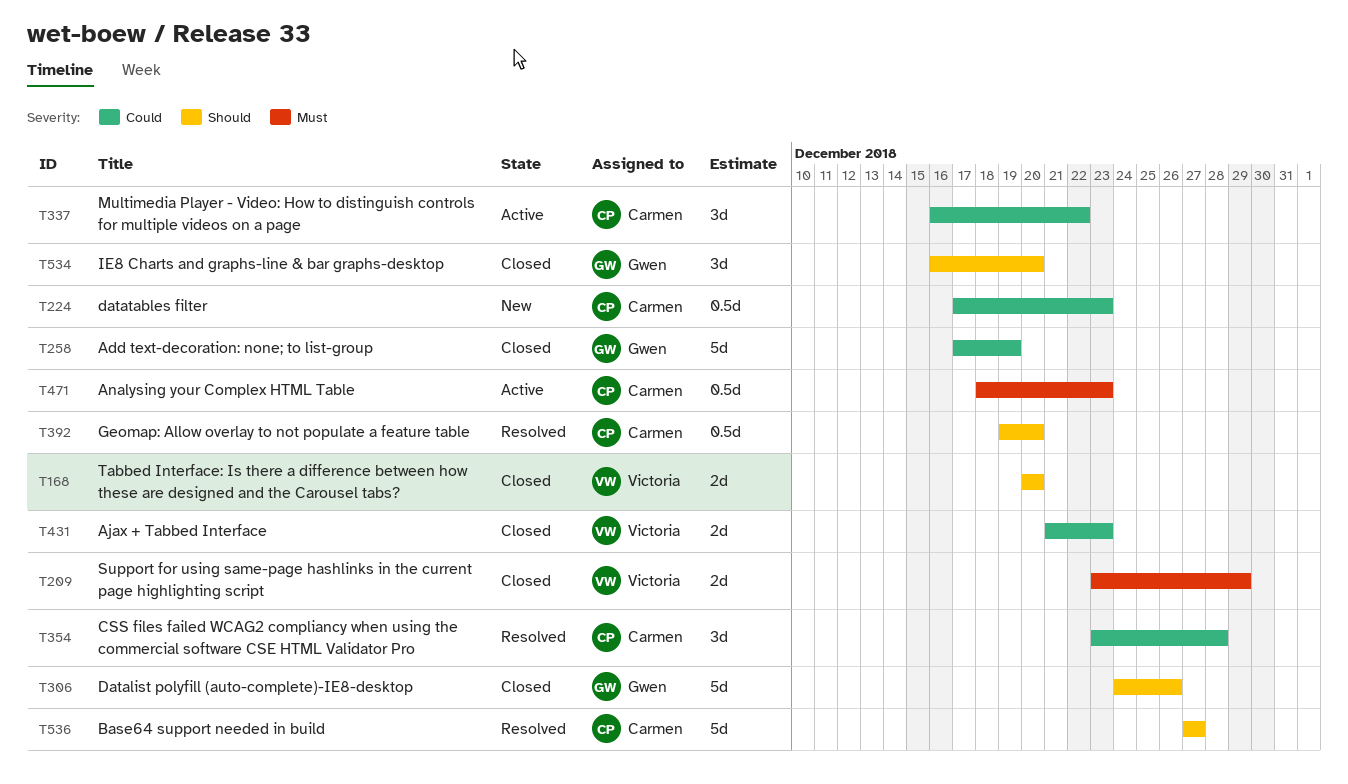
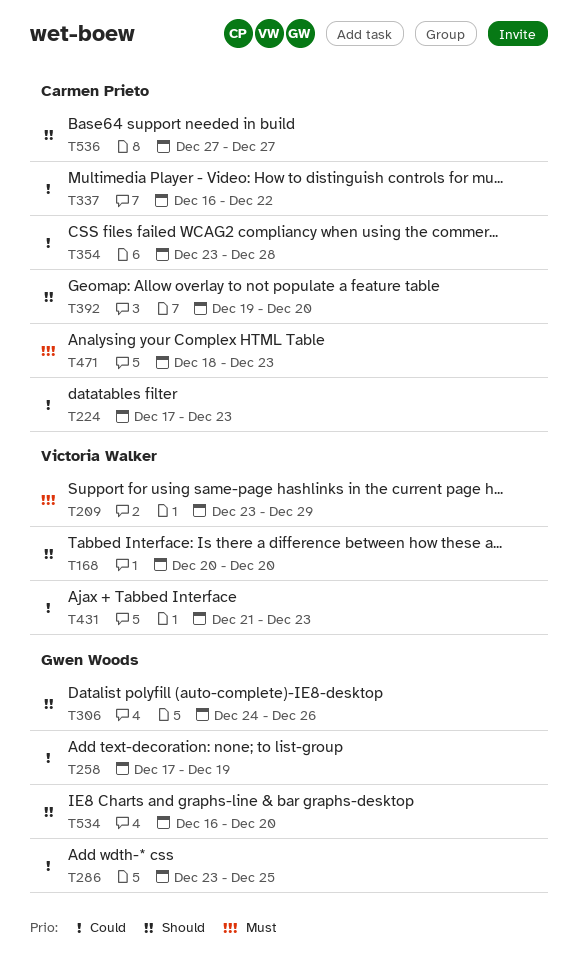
T286: none -> present

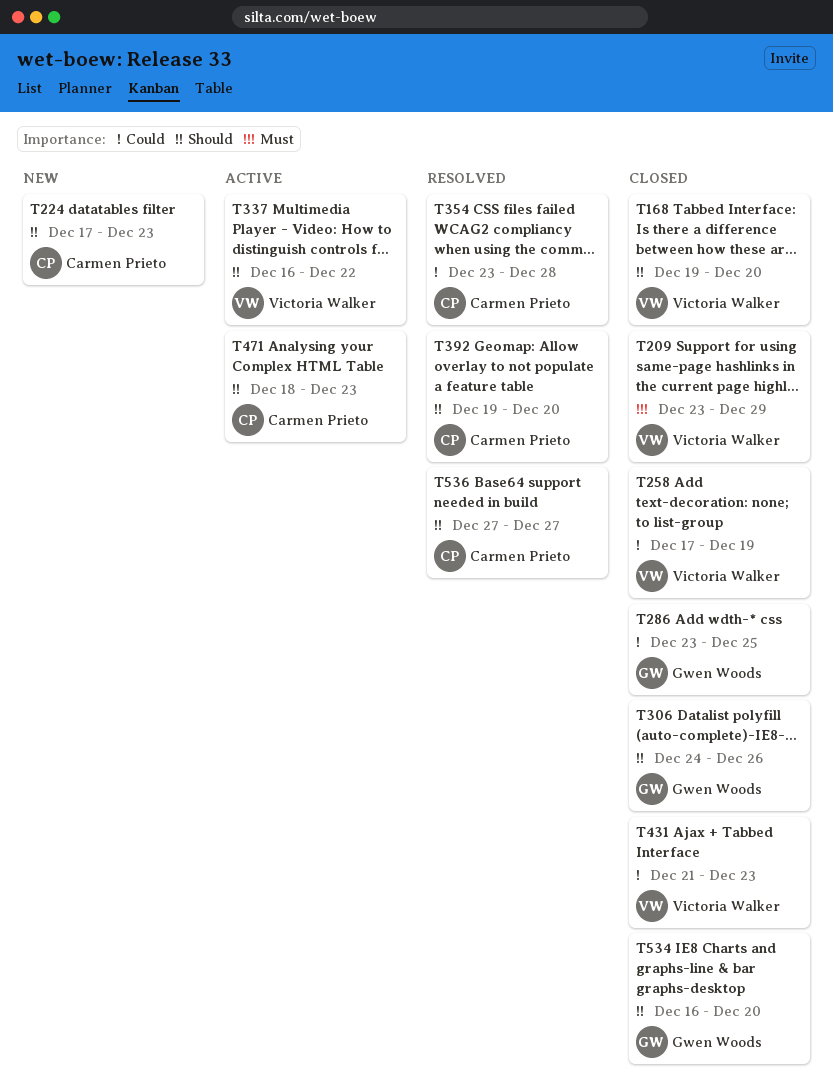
T168, start: Dec 20 -> Dec 19
T224, priority: Could -> Should
T258, owner: Gwen Woods -> Victoria Walker
T337, owner: Carmen Prieto -> Victoria Walker
T337, priority: Could -> Should
T471, priority: Must -> Should

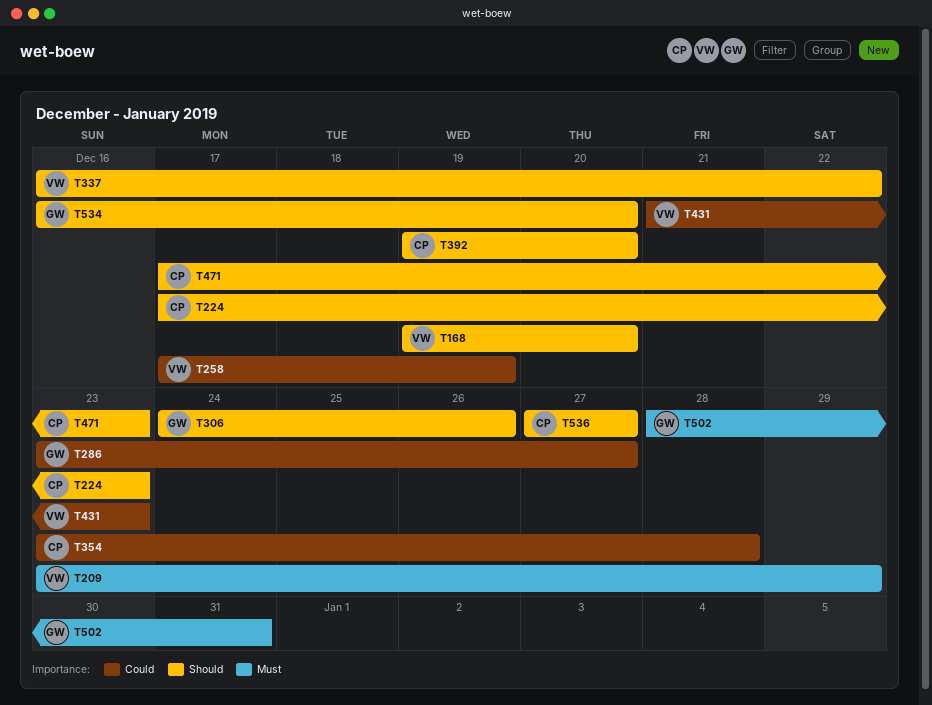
T286, due: Dec 25 -> Dec 27
T471, start: Dec 18 -> Dec 17
T502: none -> present

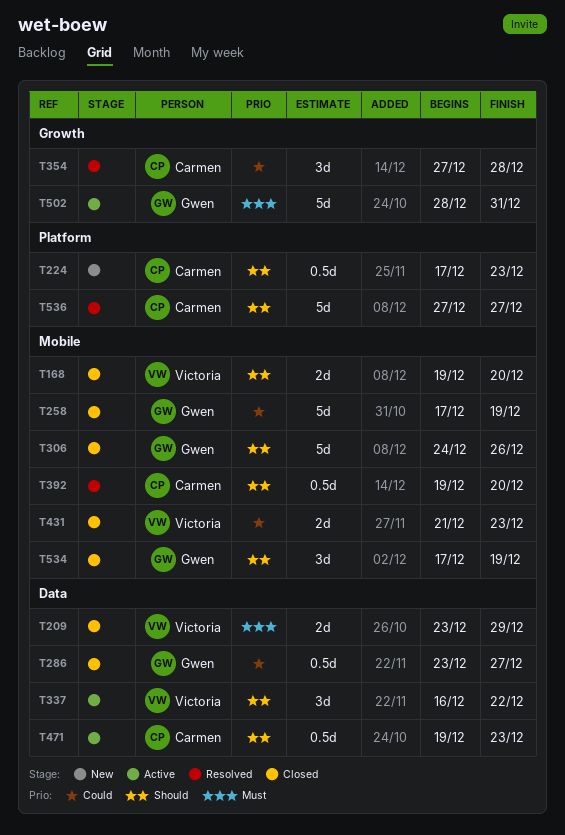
T258, owner: Victoria -> Gwen
T354, start: Dec 23 -> Dec 27
T471, start: Dec 17 -> Dec 19
T534, start: Dec 16 -> Dec 17
T534, due: Dec 20 -> Dec 19

